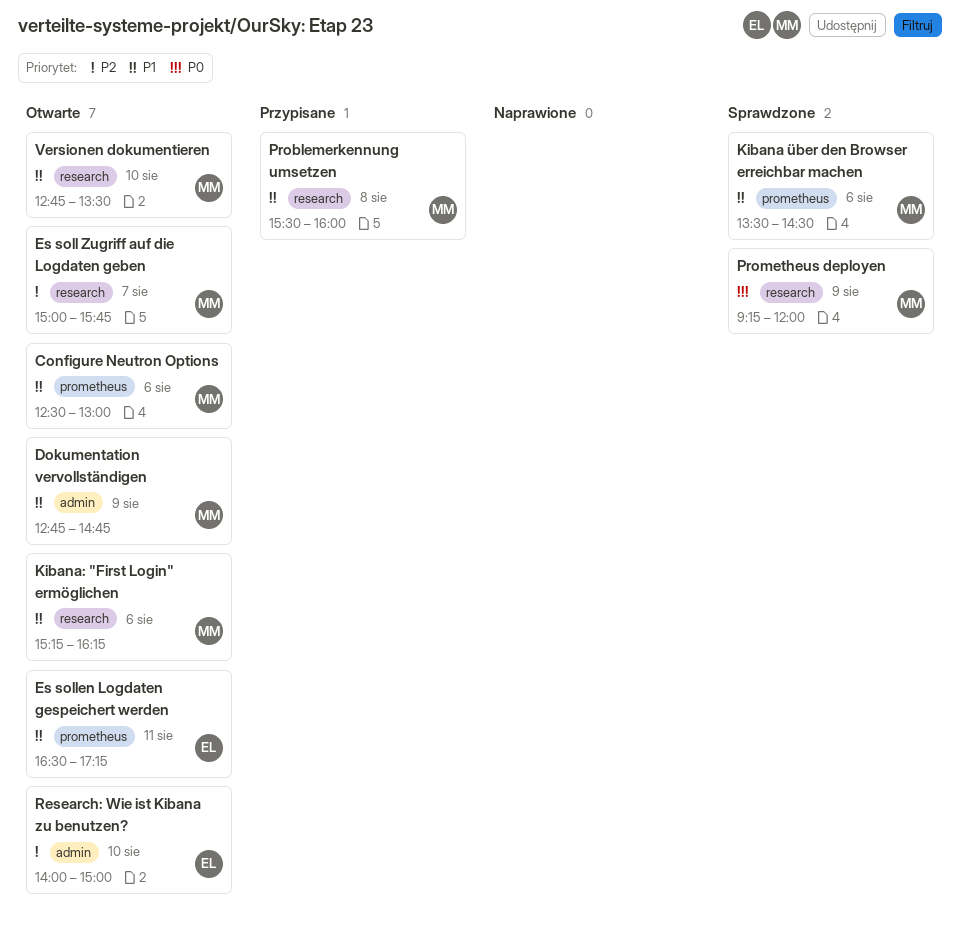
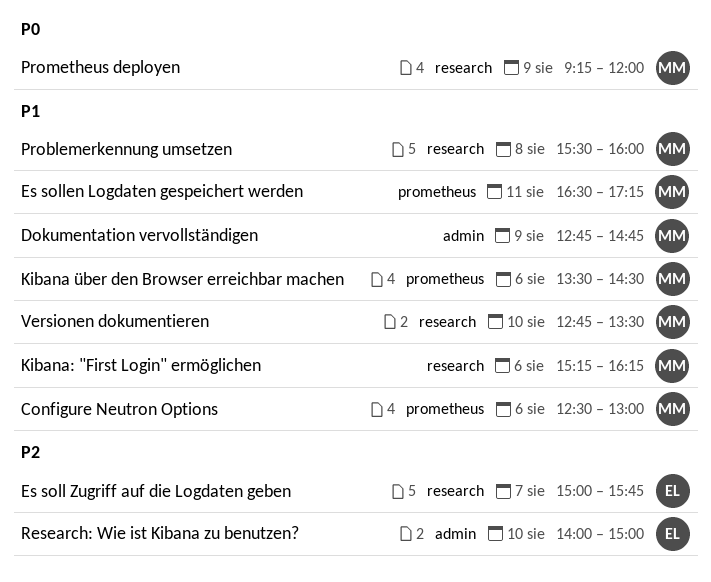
Es soll Zugriff auf die Logdaten geben, owner: MM -> EL
Es sollen Logdaten gespeichert werden, owner: EL -> MM

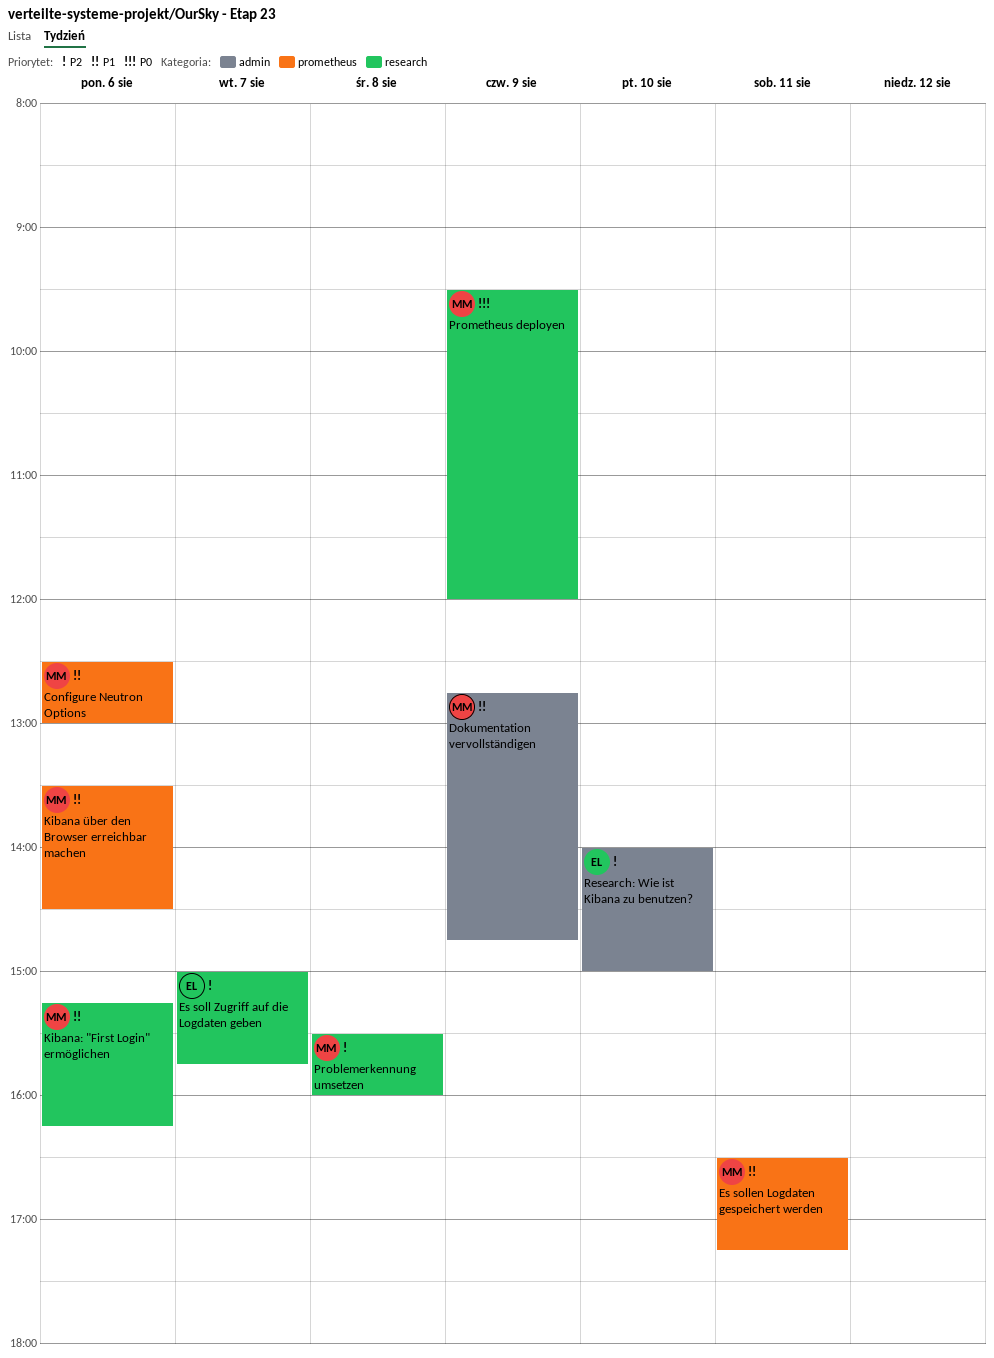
Problemerkennung umsetzen, priority: P1 -> P2
Prometheus deployen, begins: 09:15 -> 09:30
Versionen dokumentieren: present -> none

